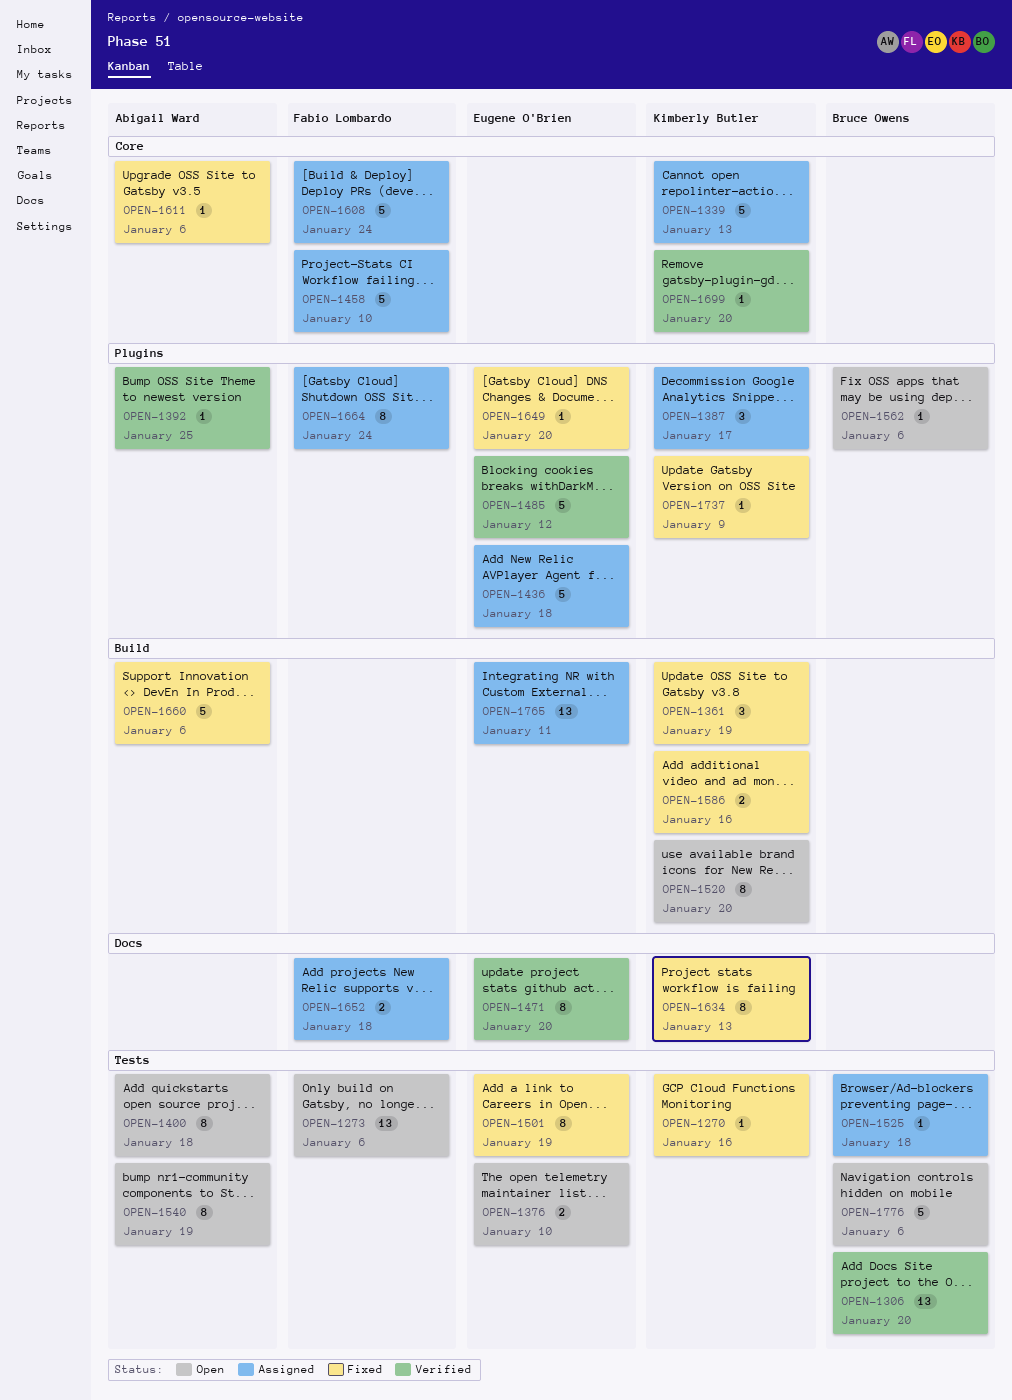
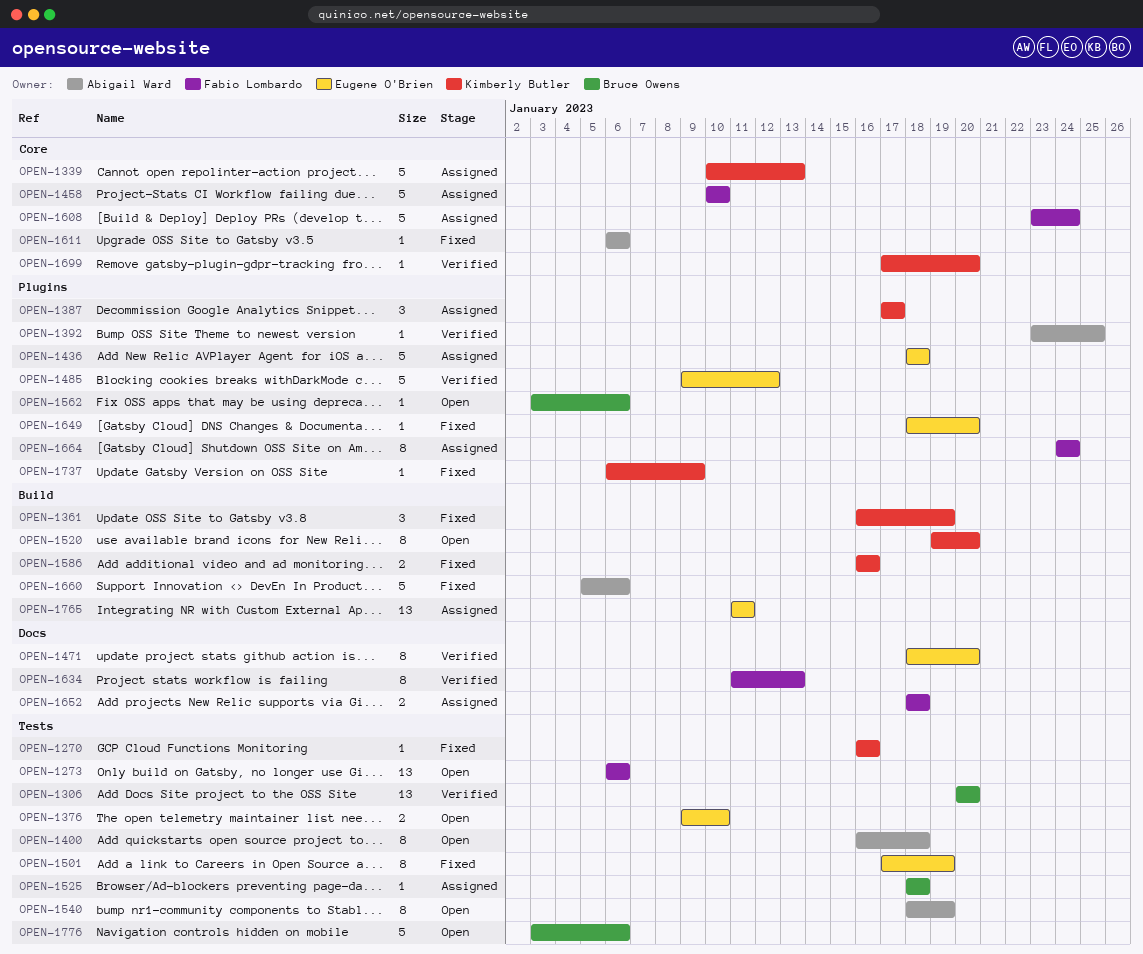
OPEN-1634, status: Fixed -> Verified
OPEN-1634, owner: Kimberly Butler -> Fabio Lombardo

